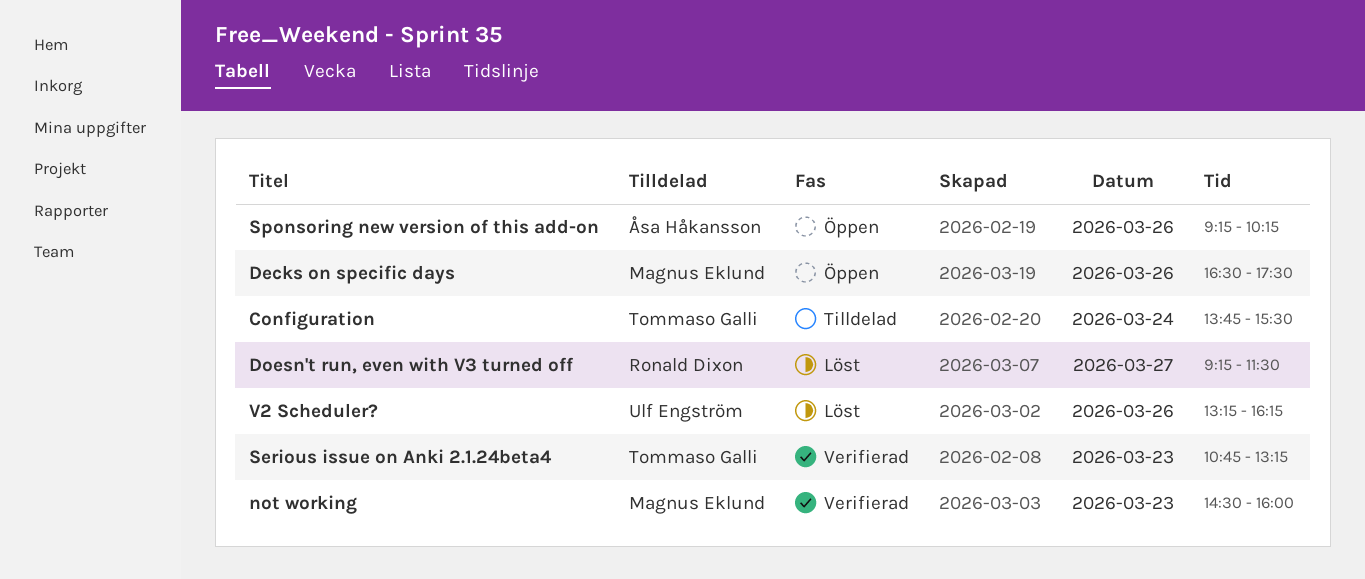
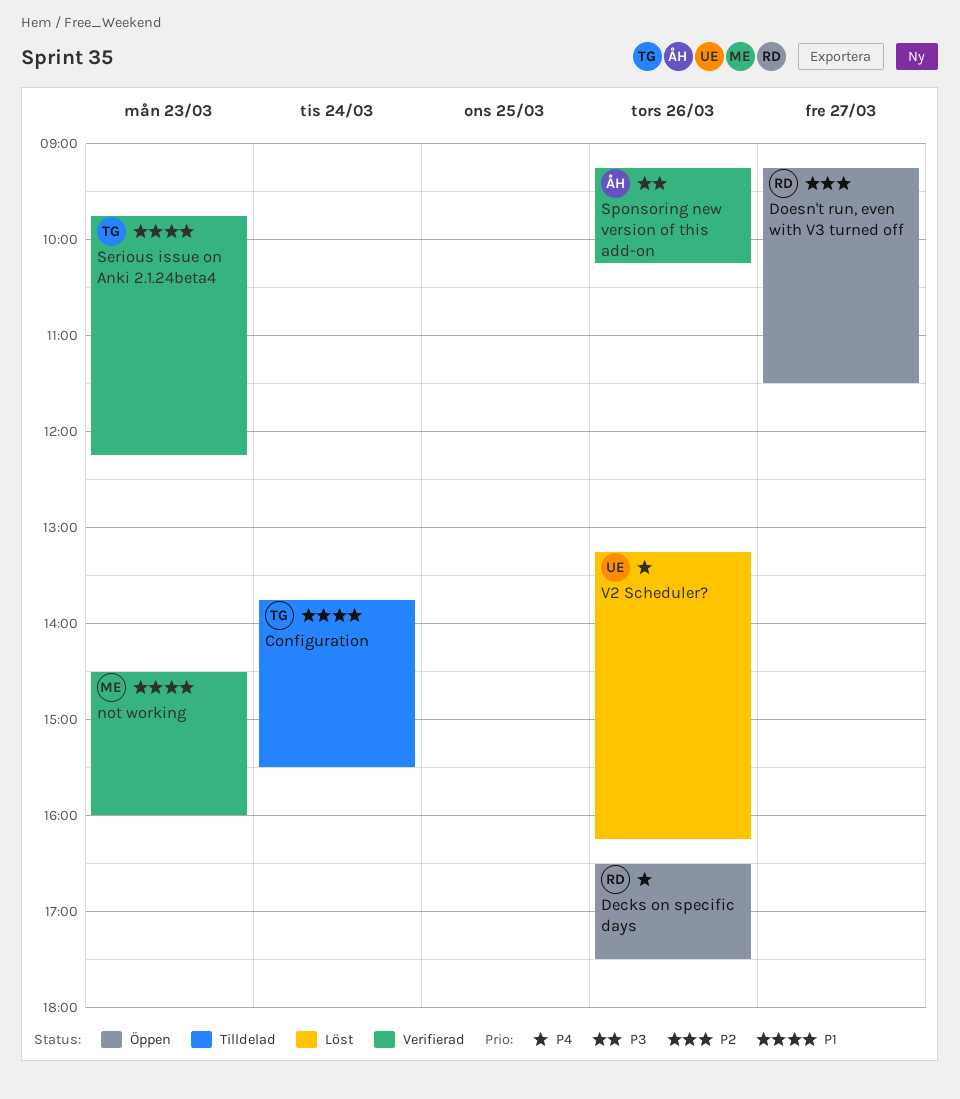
Decks on specific days, owner: Magnus Eklund -> Ronald Dixon
Doesn't run, even with V3 turned off, status: Löst -> Öppen
Serious issue on Anki 2.1.24beta4, begins: 10:45 -> 09:45
Serious issue on Anki 2.1.24beta4, ends: 13:15 -> 12:15
Sponsoring new version of this add-on, status: Öppen -> Verifierad

